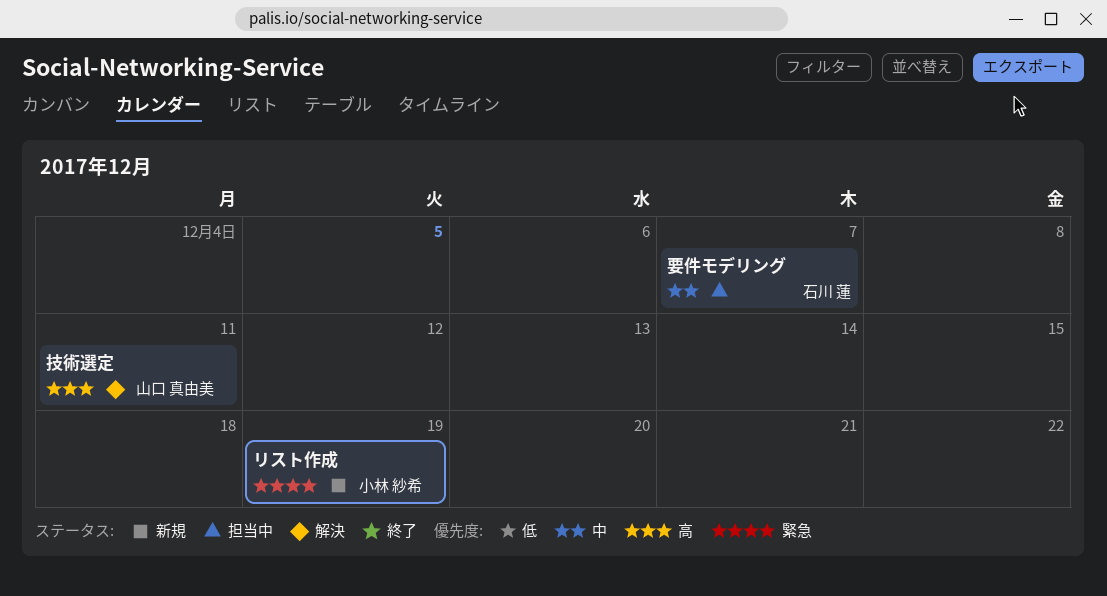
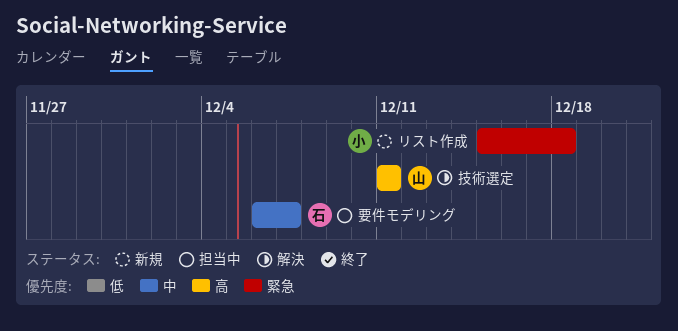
リスト作成, due: Dec 19 -> Dec 18

